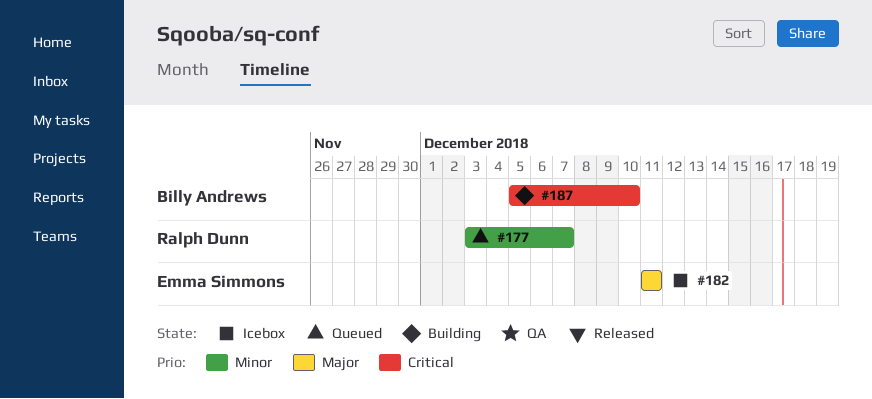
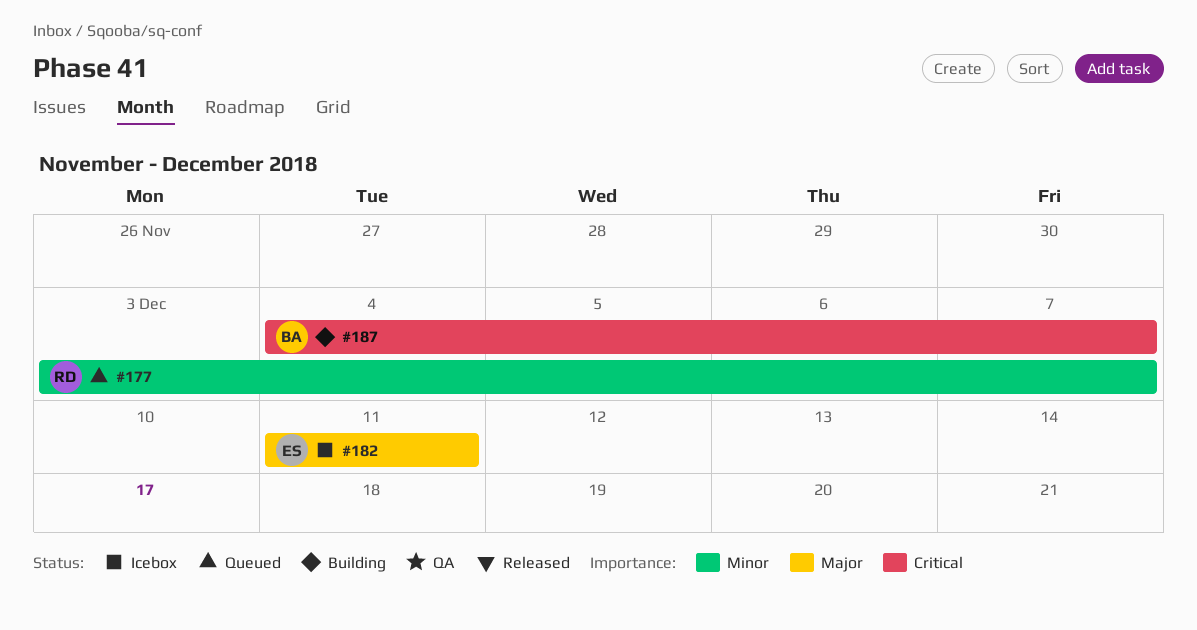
#187, start: Dec 5 -> Dec 4
#187, due: Dec 10 -> Dec 7

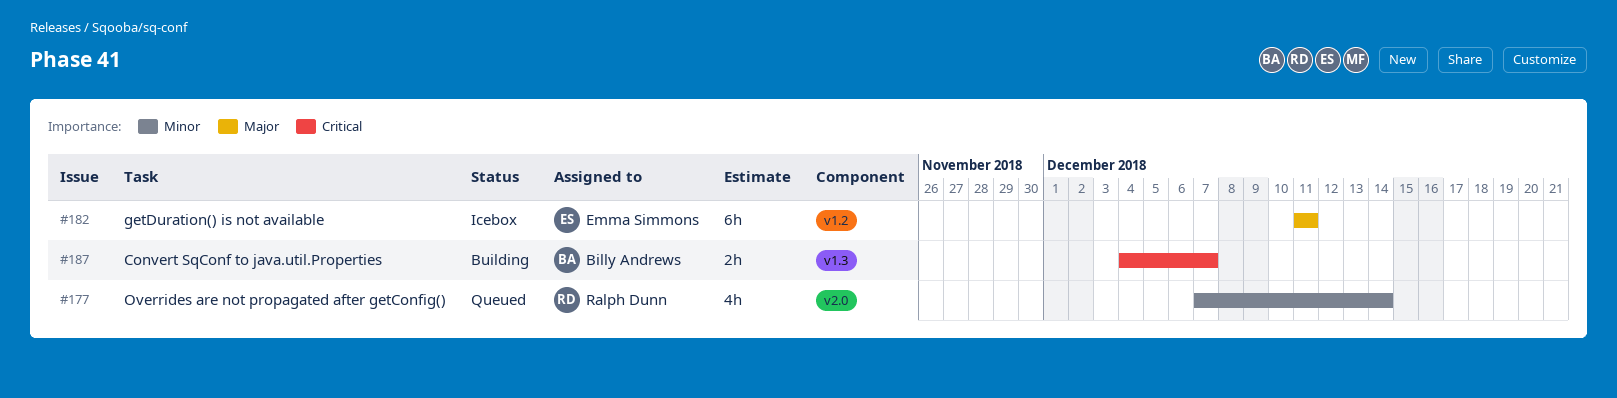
#177, start: Dec 3 -> Dec 7
#177, due: Dec 7 -> Dec 14

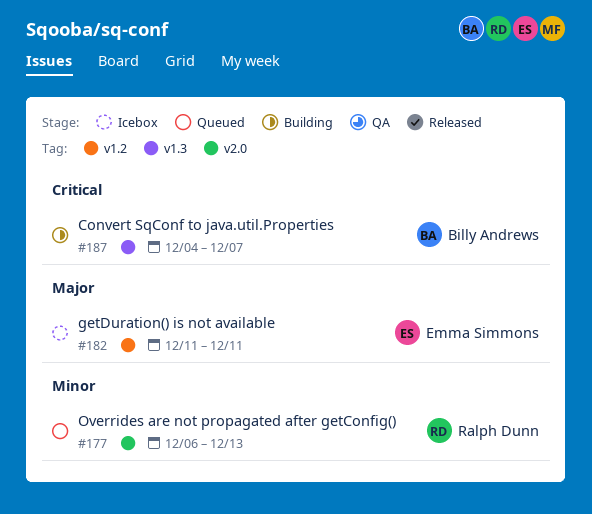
#177, start: Dec 7 -> Dec 6
#177, due: Dec 14 -> Dec 13

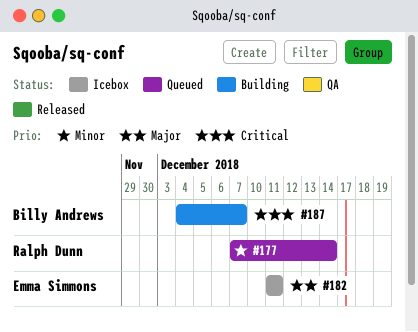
#177, start: Dec 6 -> Dec 7
#177, due: Dec 13 -> Dec 14

